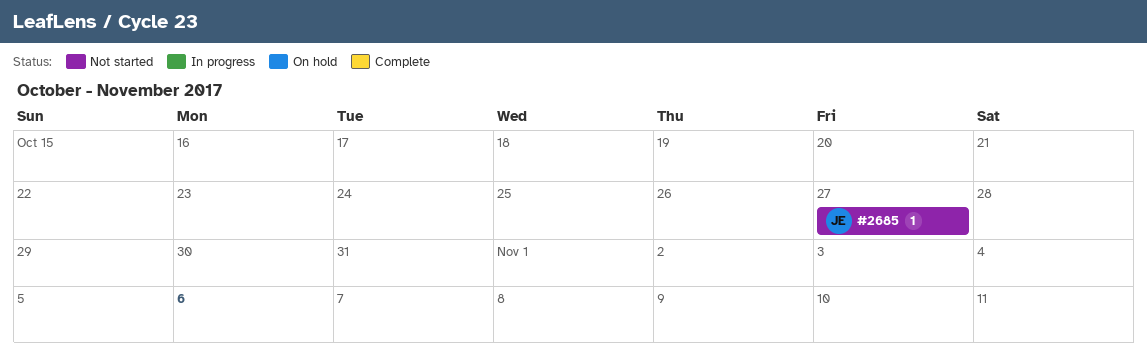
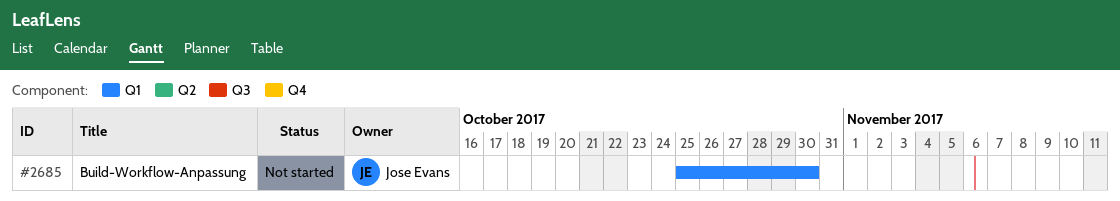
#2685, start: Oct 27 -> Oct 25
#2685, due: Oct 27 -> Oct 30

